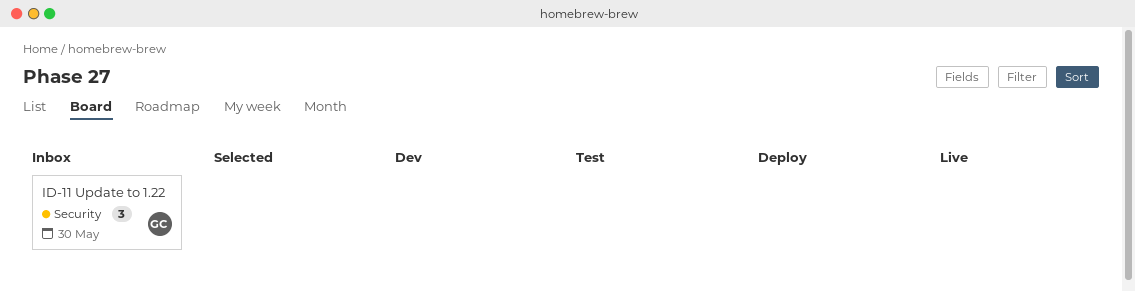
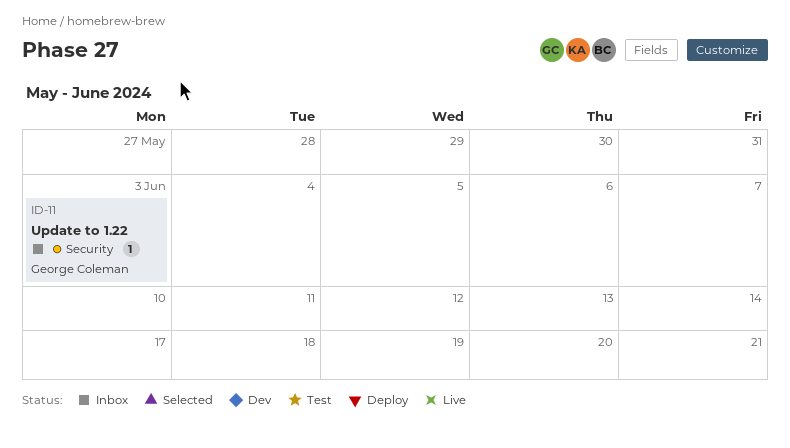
ID-11, estimate: 3 -> 1
ID-11, due: May 30 -> Jun 3

